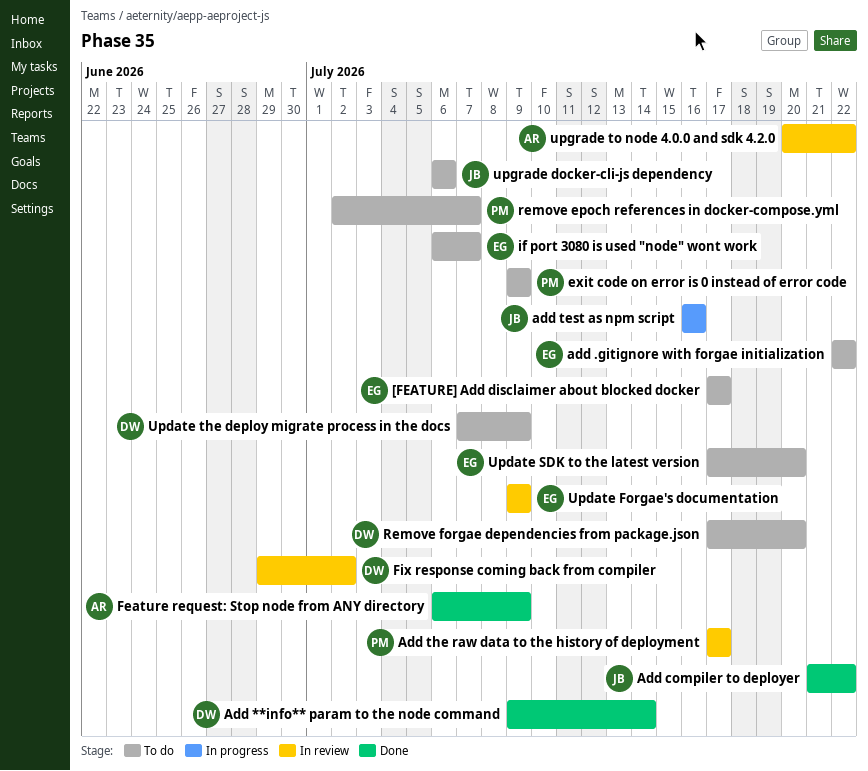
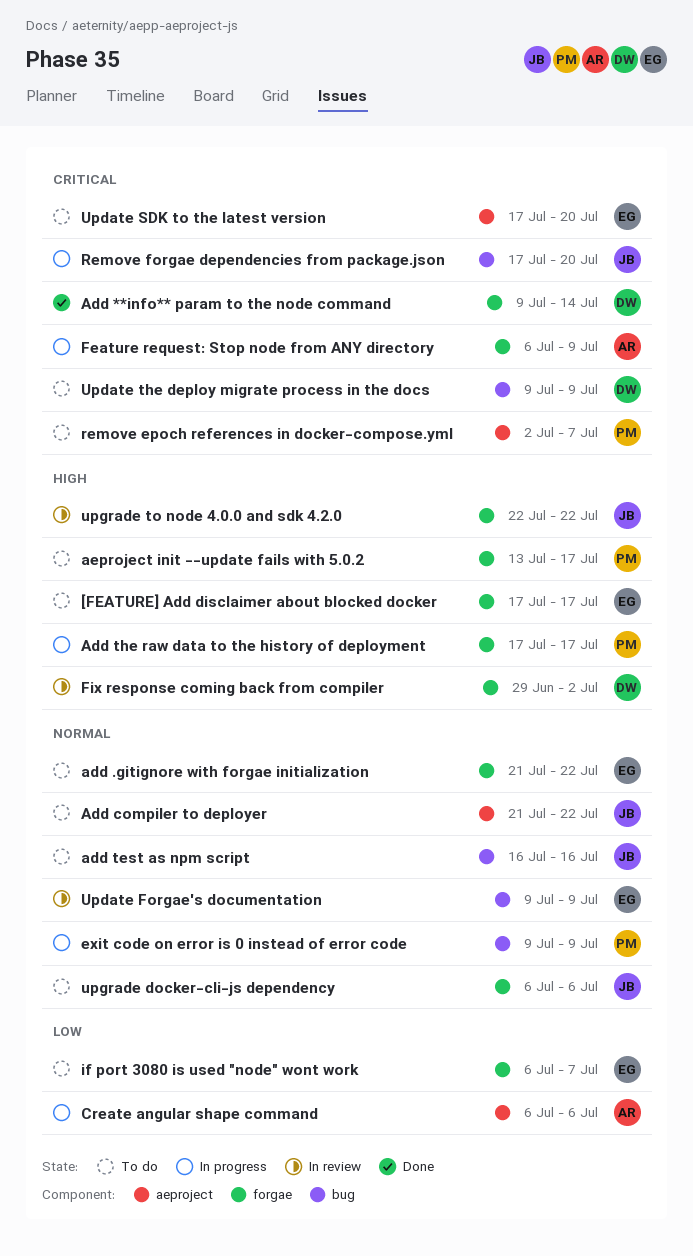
add .gitignore with forgae initialization, start: Jul 22 -> Jul 21
Add compiler to deployer, status: Done -> To do
add test as npm script, status: In progress -> To do
Add the raw data to the history of deployment, status: In review -> In progress
aeproject init --update fails with 5.0.2: none -> present
Create angular shape command: none -> present
exit code on error is 0 instead of error code, status: To do -> In progress
Feature request: Stop node from ANY directory, status: Done -> In progress
Remove forgae dependencies from package.json, status: To do -> In progress
Remove forgae dependencies from package.json, owner: DW -> JB
Update the deploy migrate process in the docs, start: Jul 7 -> Jul 9
upgrade to node 4.0.0 and sdk 4.2.0, owner: AR -> JB
upgrade to node 4.0.0 and sdk 4.2.0, start: Jul 20 -> Jul 22

